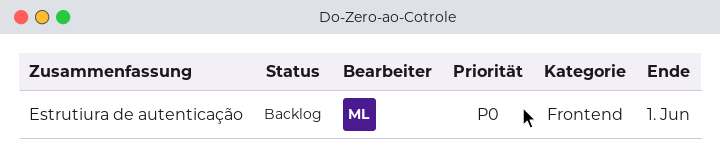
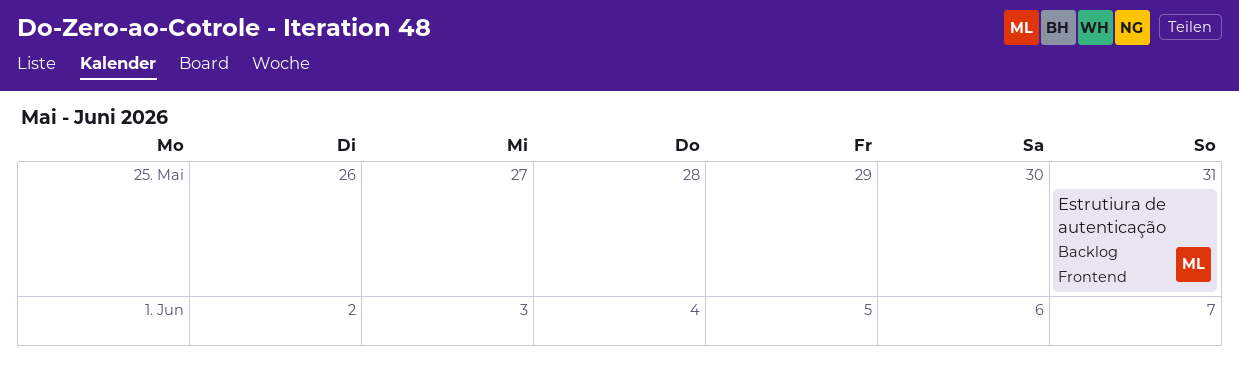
Estrutiura de autenticação, due: Jun 1 -> May 31

